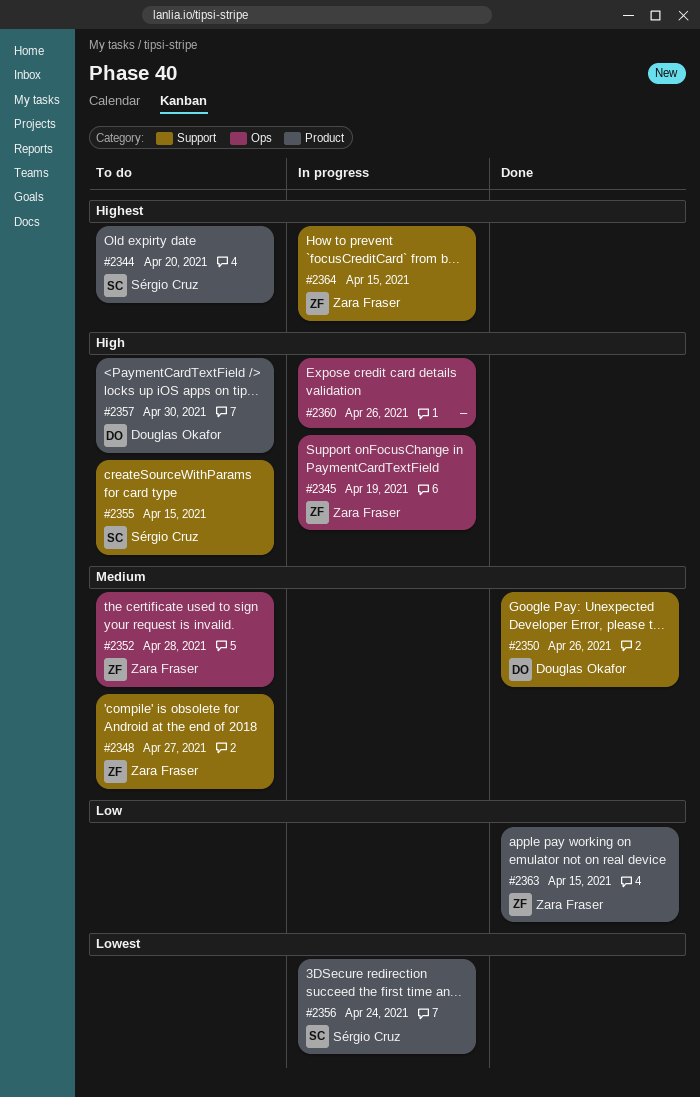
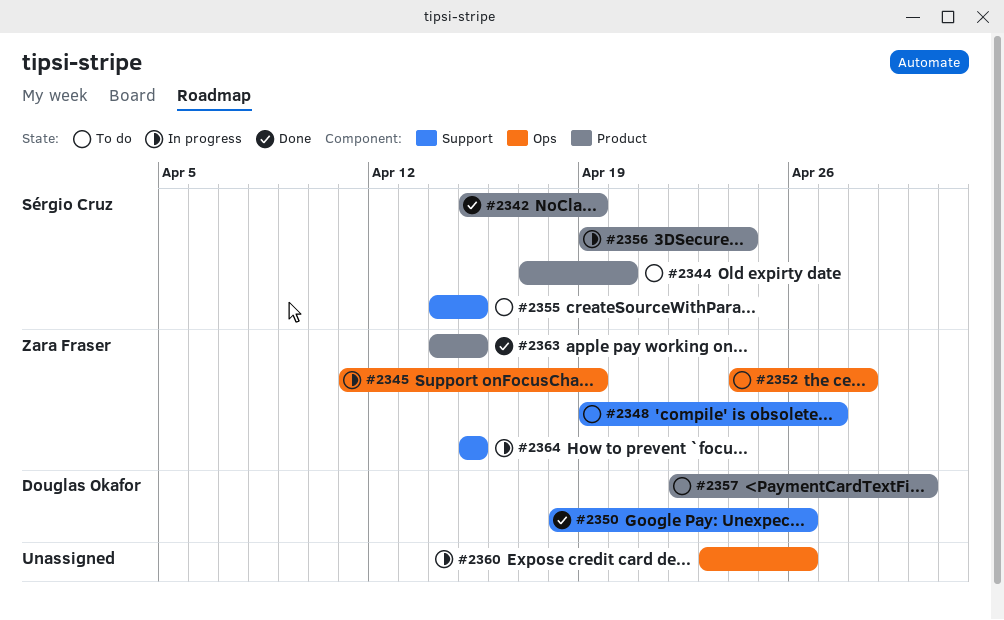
#2342: none -> present

